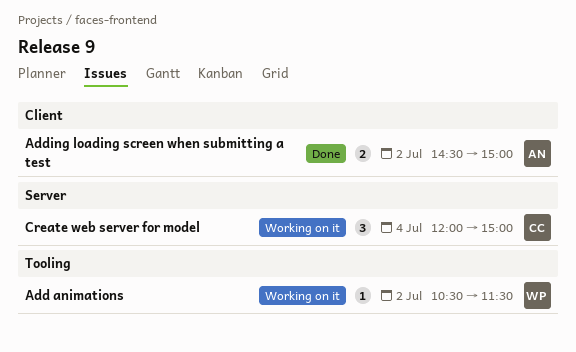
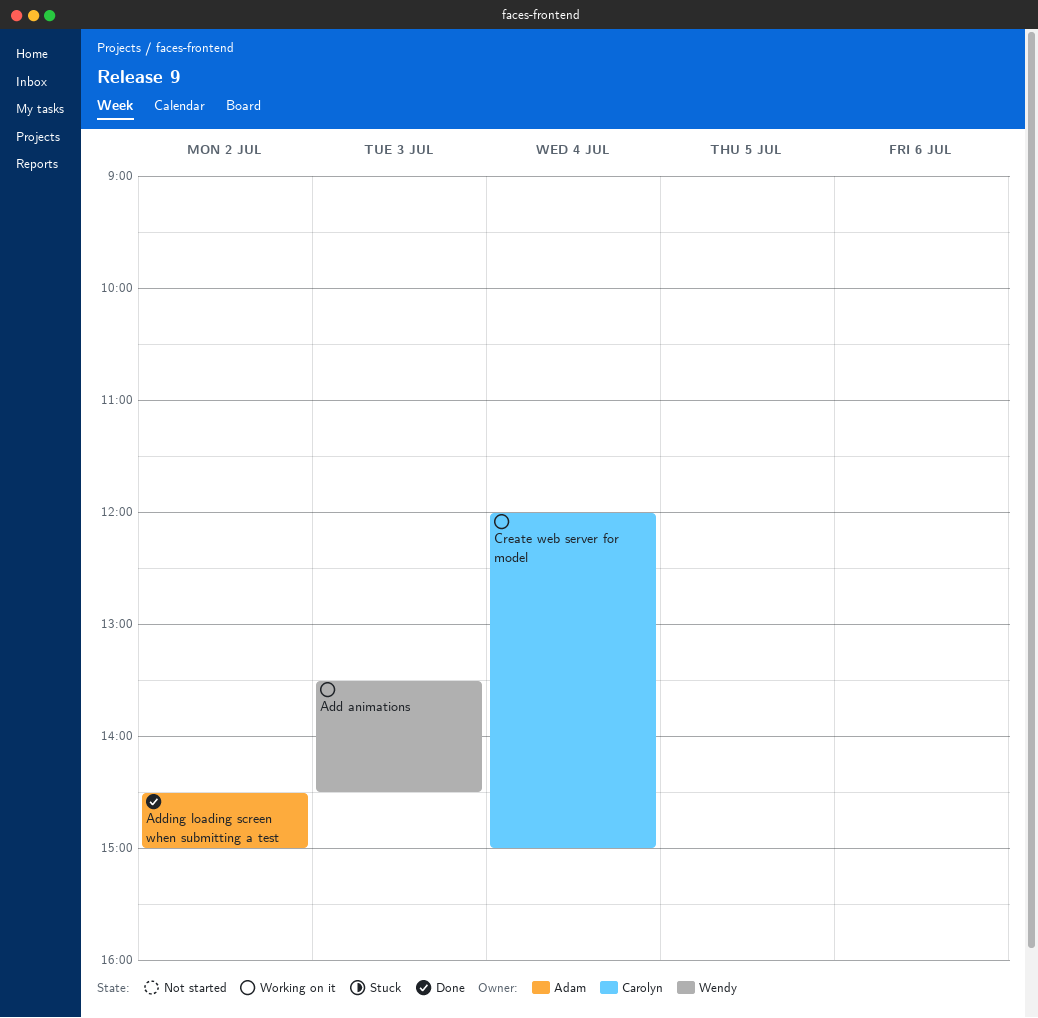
Add animations, day: Jul 2 -> Jul 3
Add animations, begins: 10:30 -> 13:30
Add animations, ends: 11:30 -> 14:30

